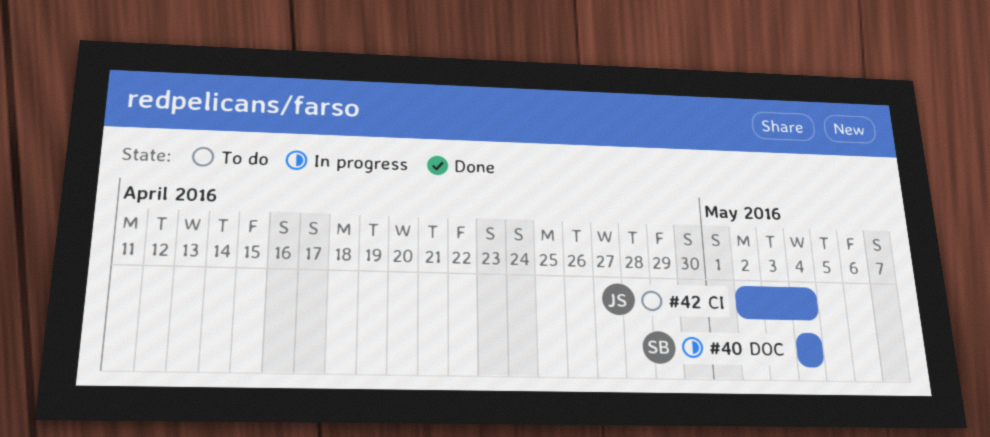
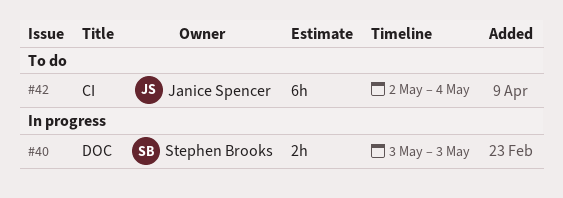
#40, start: May 4 -> May 3
#40, due: May 4 -> May 3

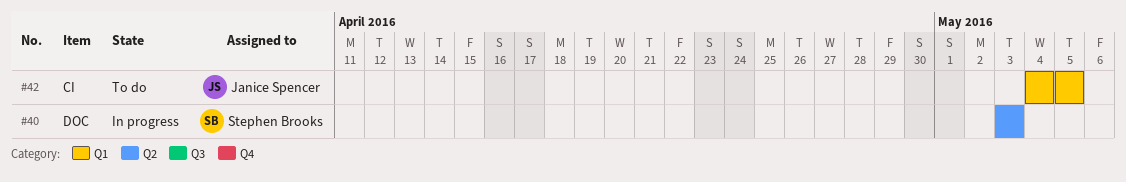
#42, start: May 2 -> May 4
#42, due: May 4 -> May 5

